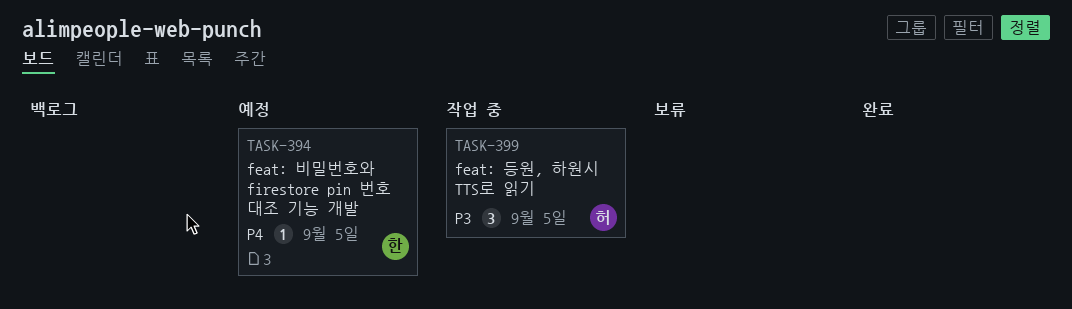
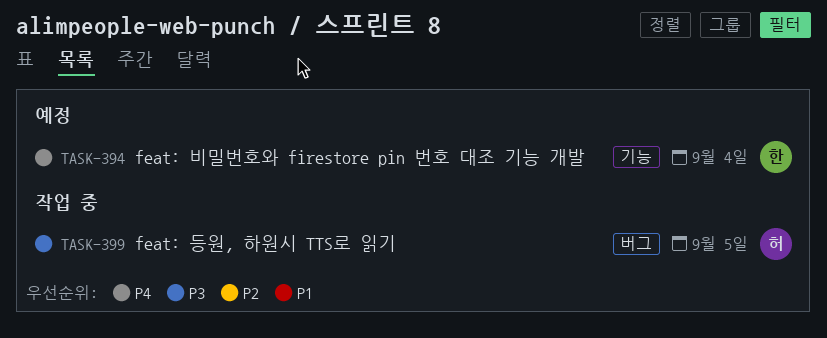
TASK-394, due: Sep 5 -> Sep 4

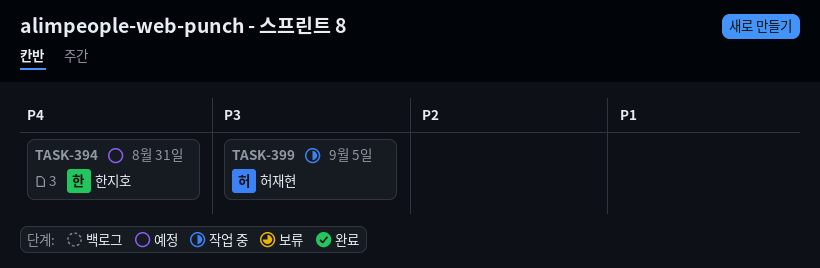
TASK-394, due: Sep 4 -> Aug 31

